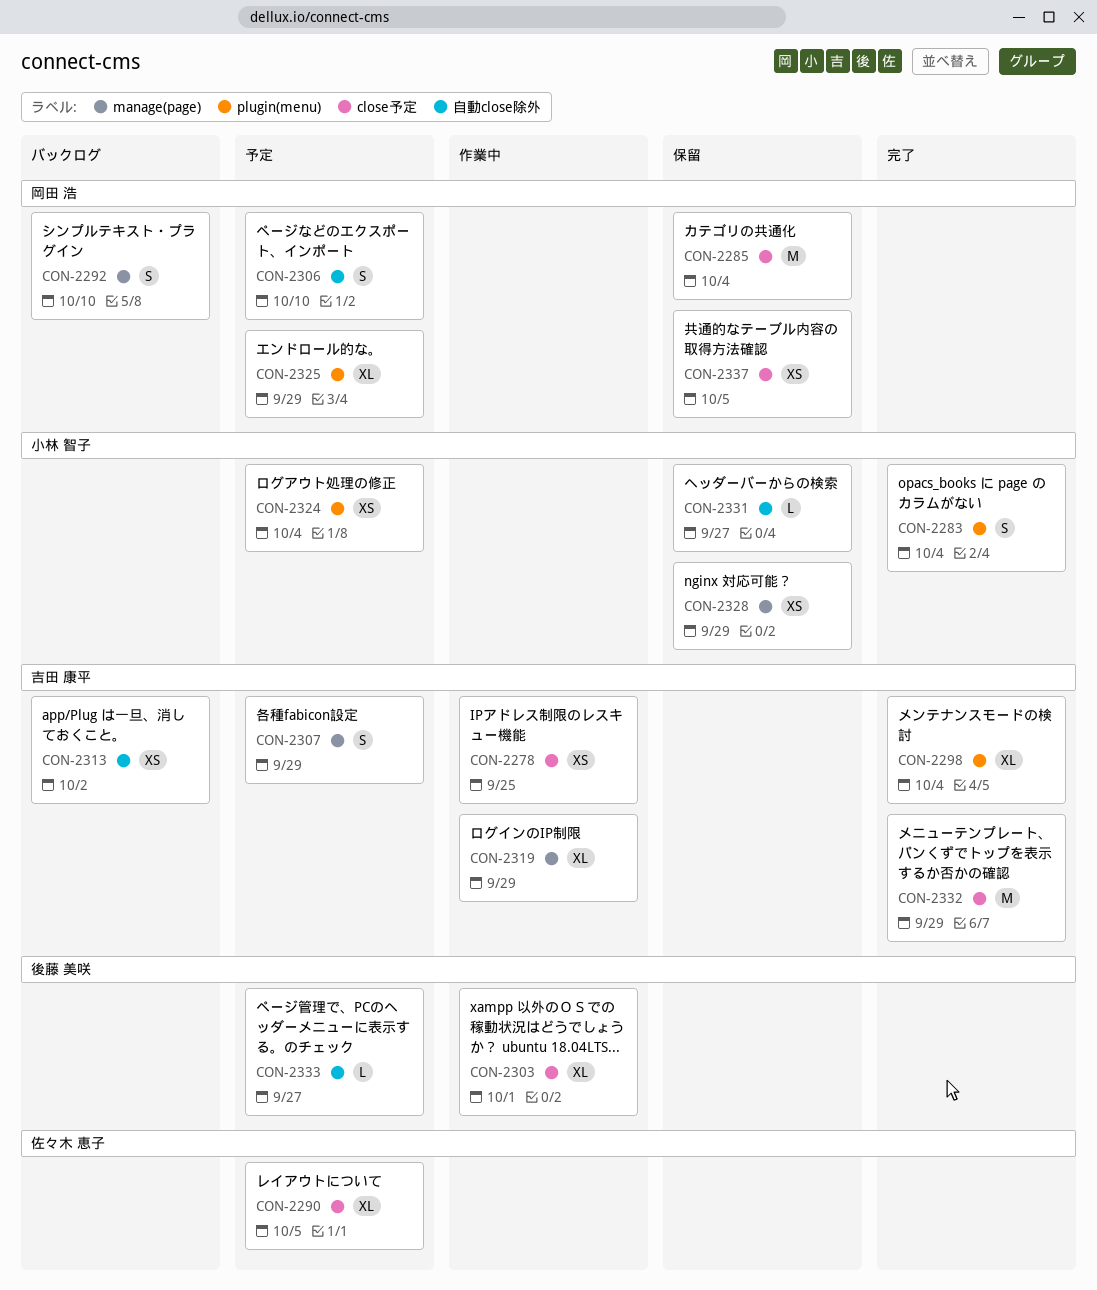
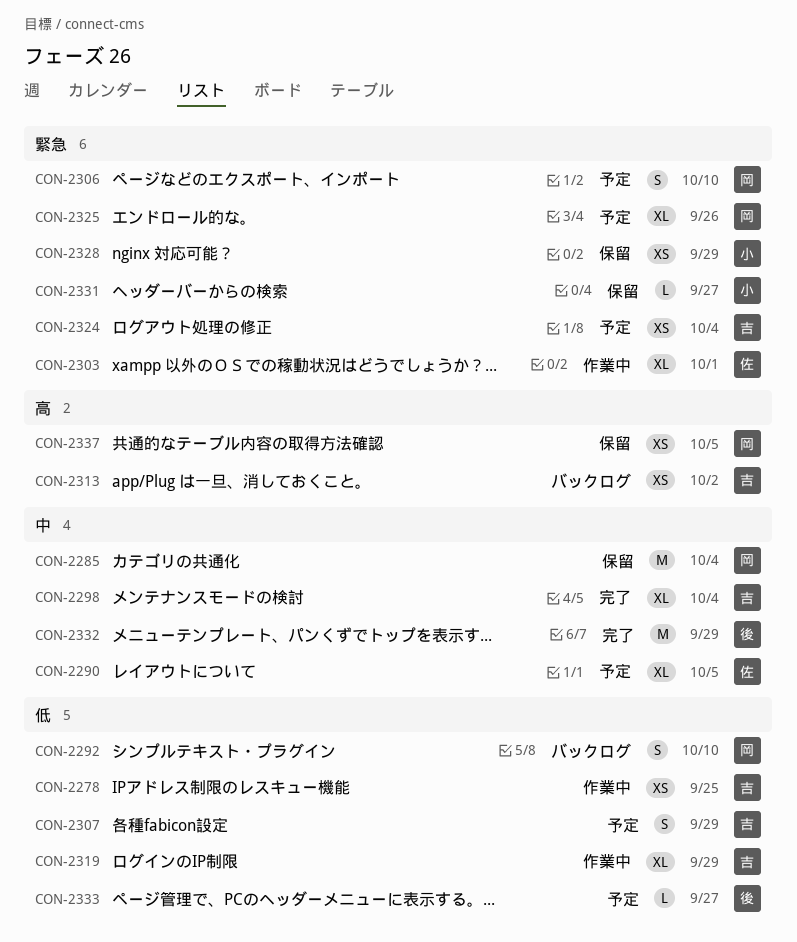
CON-2283: present -> none
CON-2303, owner: 後藤 美咲 -> 佐々木 恵子
CON-2324, owner: 小林 智子 -> 吉田 康平
CON-2325, due: Sep 29 -> Sep 26
CON-2332, owner: 吉田 康平 -> 後藤 美咲

